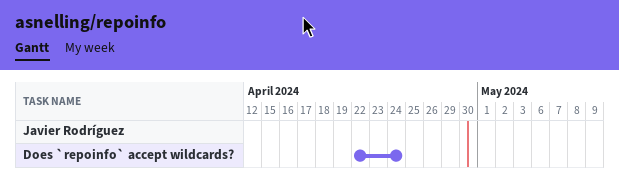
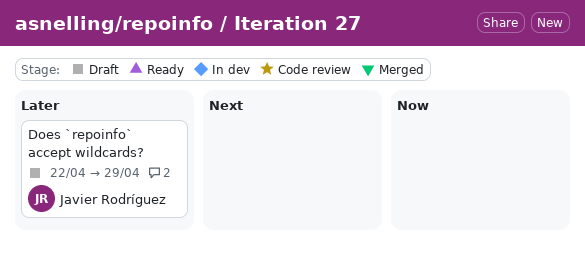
Does `repoinfo` accept wildcards?, due: Apr 24 -> Apr 29

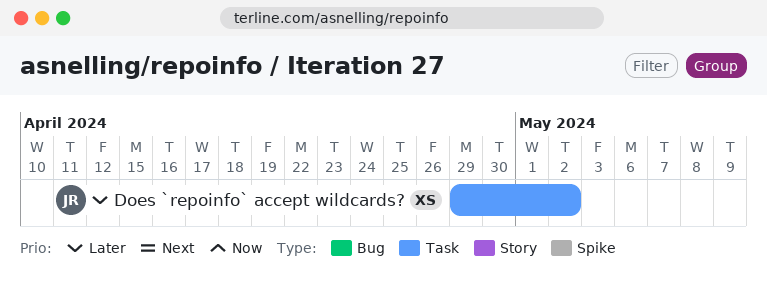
Does `repoinfo` accept wildcards?, start: Apr 22 -> Apr 29
Does `repoinfo` accept wildcards?, due: Apr 29 -> May 2

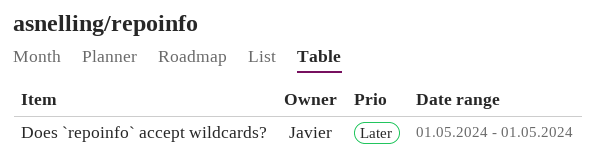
Does `repoinfo` accept wildcards?, start: Apr 29 -> May 1
Does `repoinfo` accept wildcards?, due: May 2 -> May 1

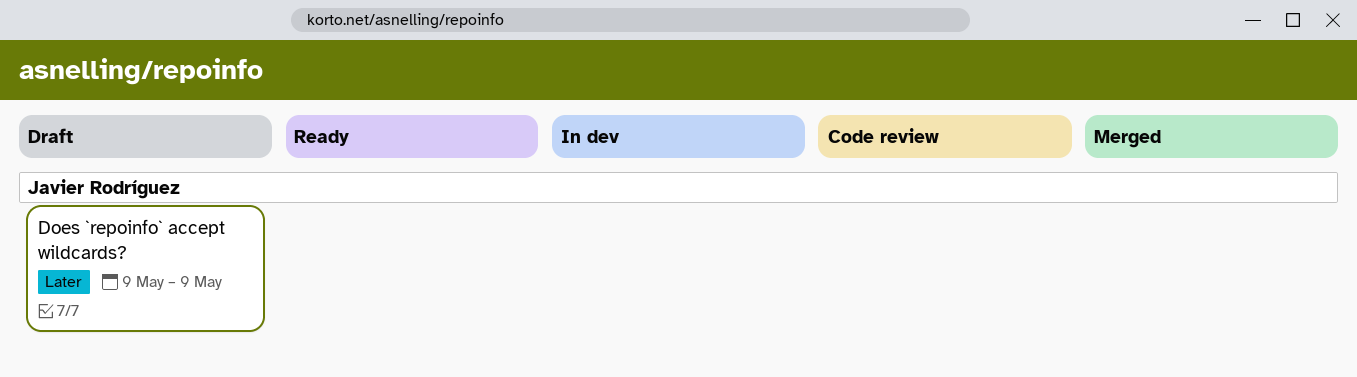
Does `repoinfo` accept wildcards?, start: May 1 -> May 9
Does `repoinfo` accept wildcards?, due: May 1 -> May 9

